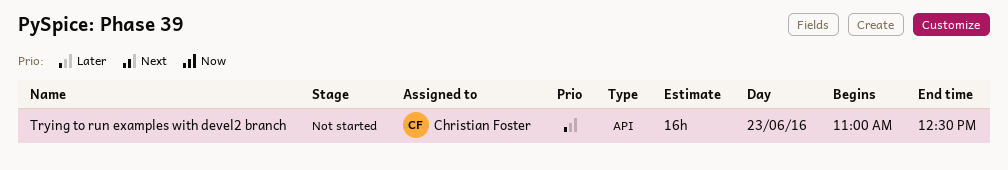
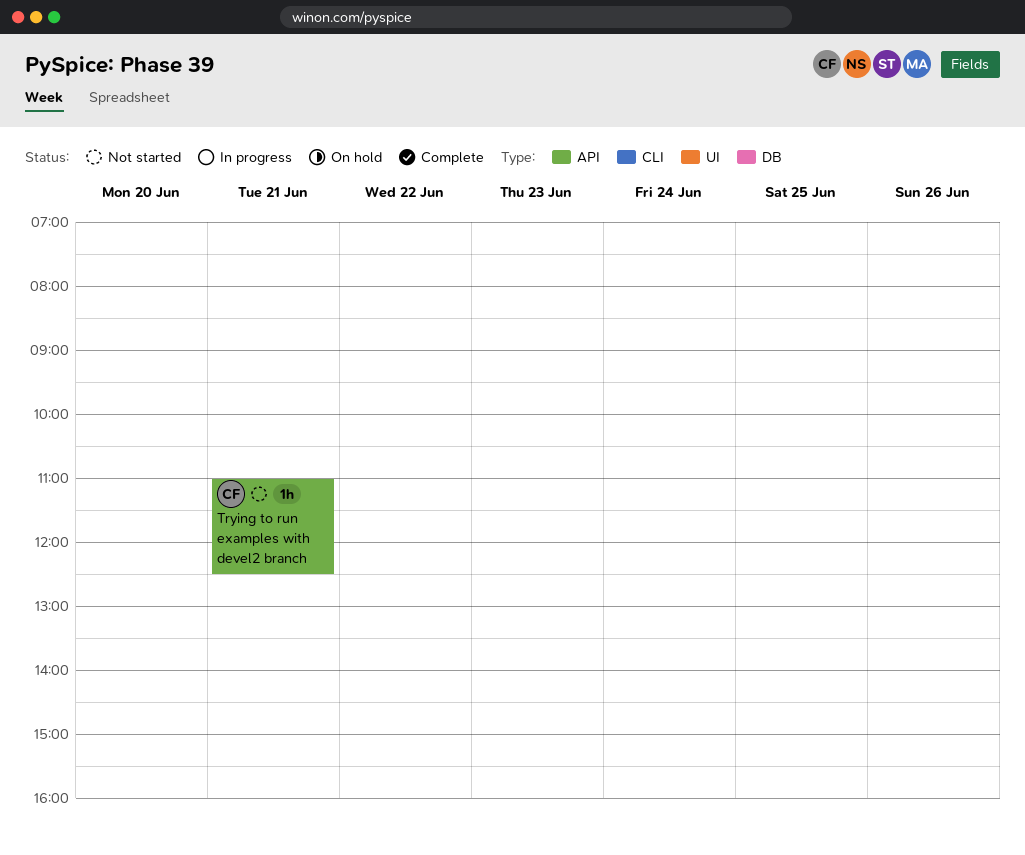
Trying to run examples with devel2 branch, estimate: 16h -> 1h
Trying to run examples with devel2 branch, day: Jun 23 -> Jun 21

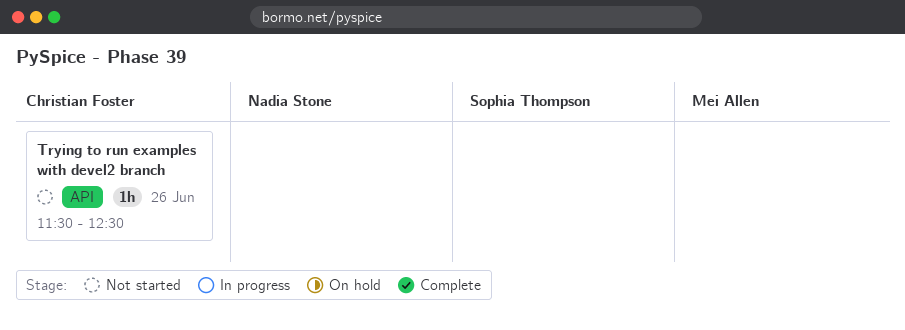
Trying to run examples with devel2 branch, day: Jun 21 -> Jun 26
Trying to run examples with devel2 branch, begins: 11:00 -> 11:30

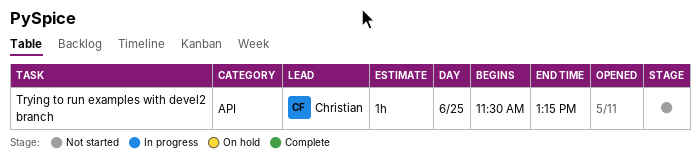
Trying to run examples with devel2 branch, day: Jun 26 -> Jun 25
Trying to run examples with devel2 branch, ends: 12:30 -> 13:15

